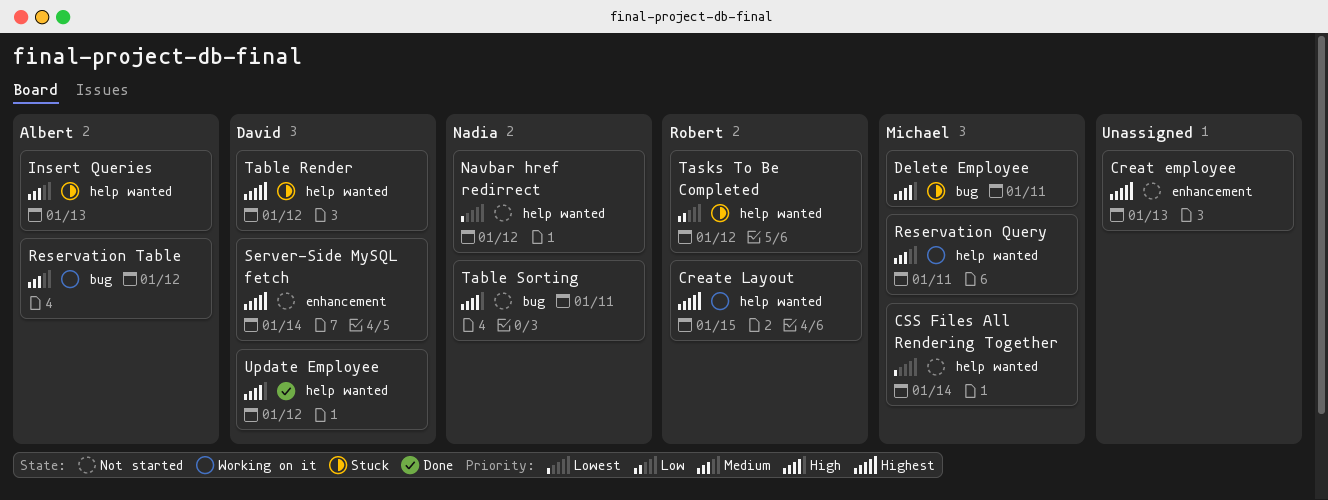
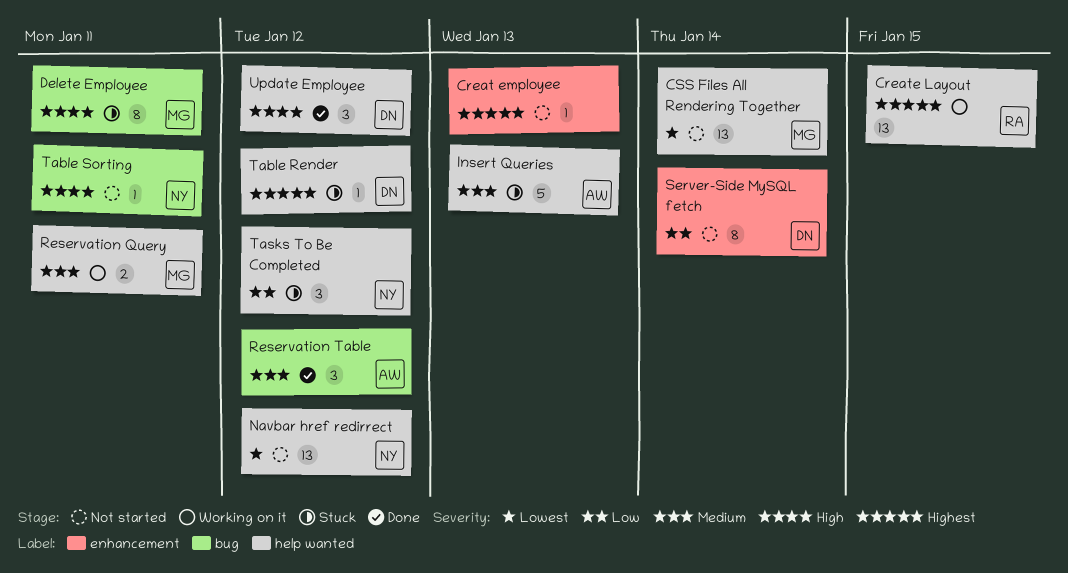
Reservation Table, status: Working on it -> Done
Server-Side MySQL fetch, priority: Highest -> Low
Tasks To Be Completed, owner: Robert -> Nadia

